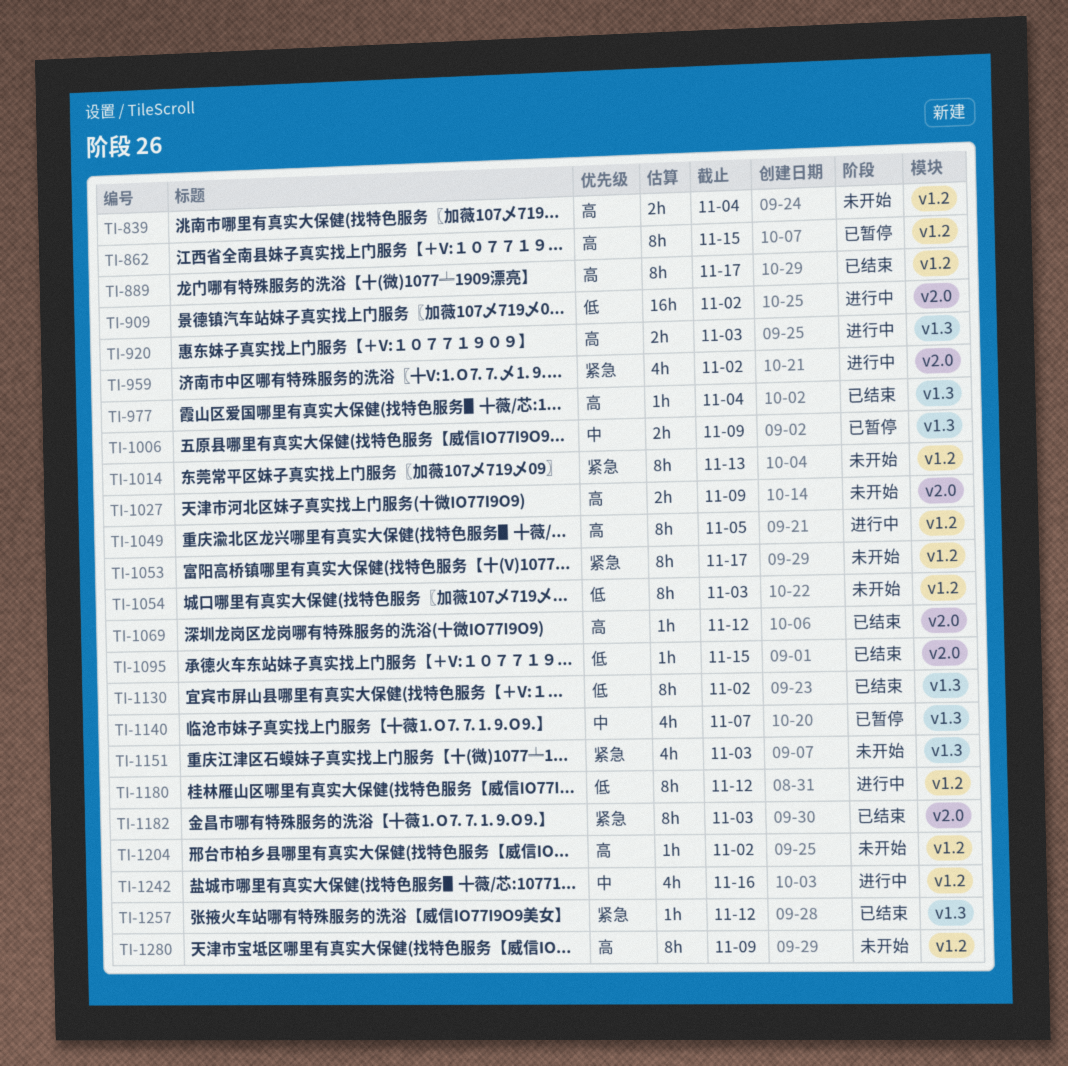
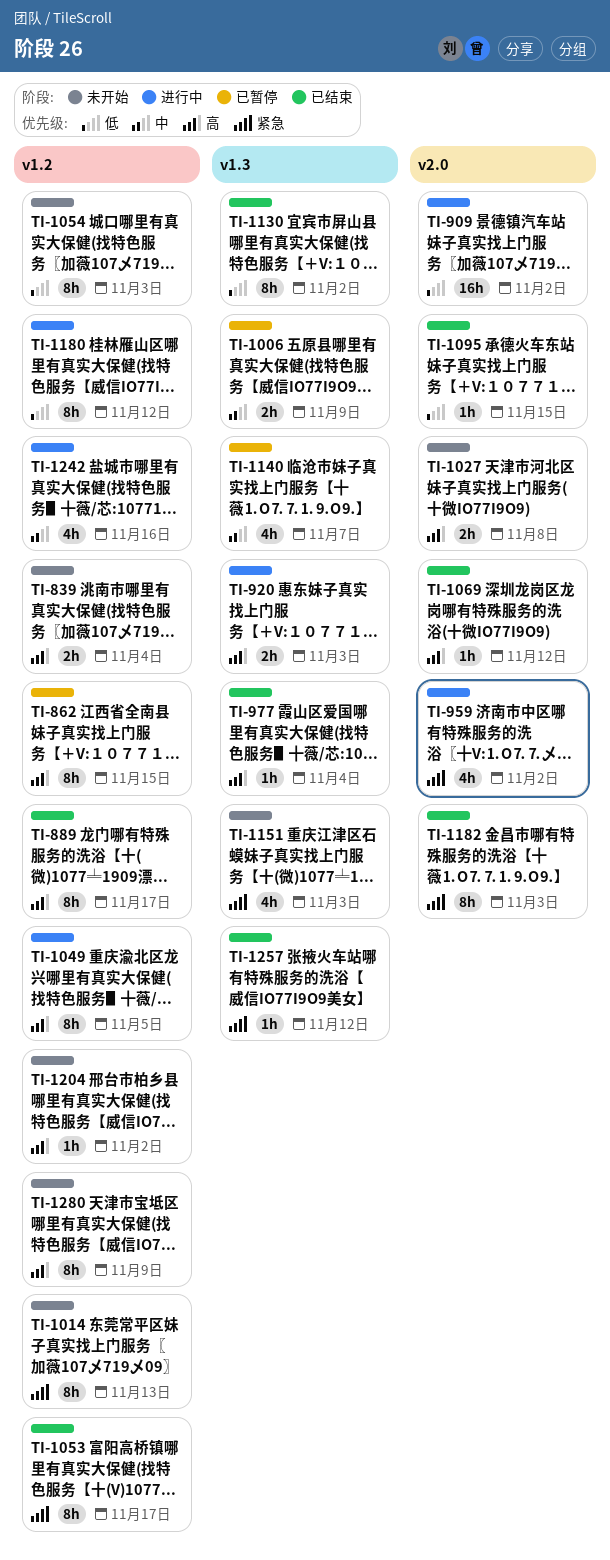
TI-1027, due: Nov 9 -> Nov 8
TI-1053, status: 未开始 -> 已结束

